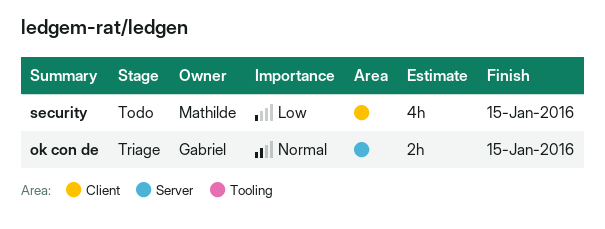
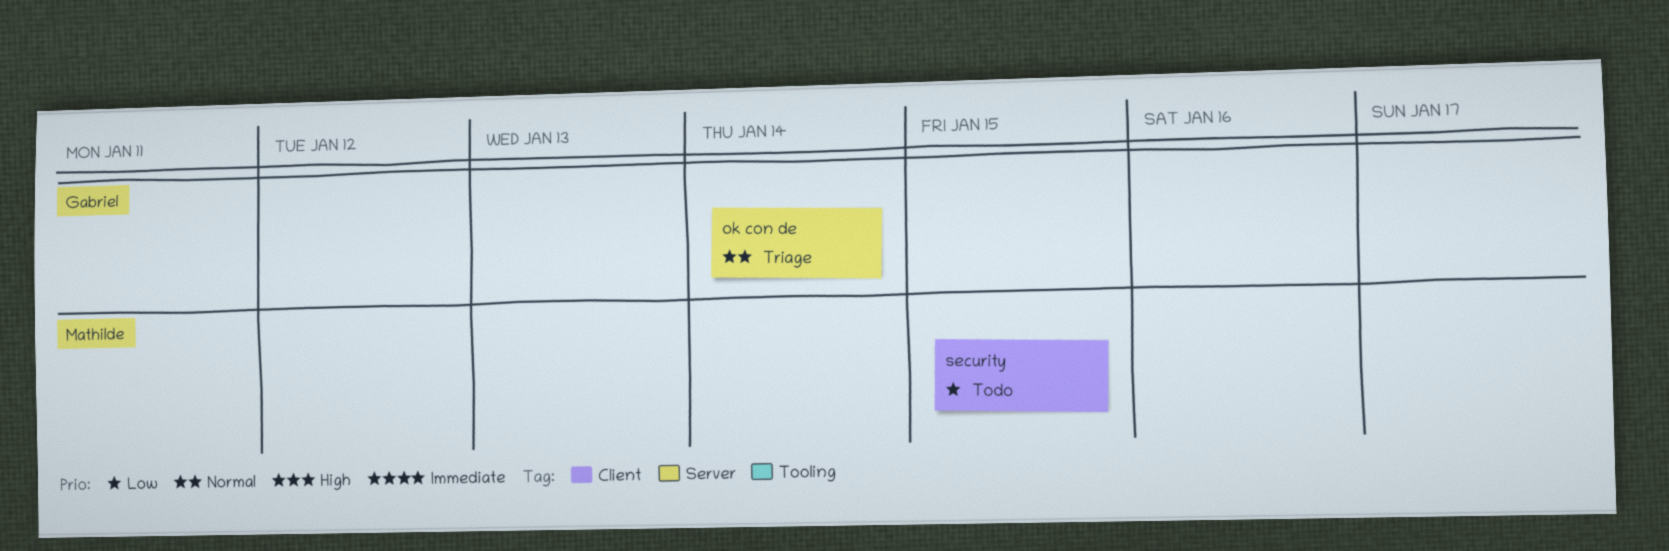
ok con de, due: Jan 15 -> Jan 14

